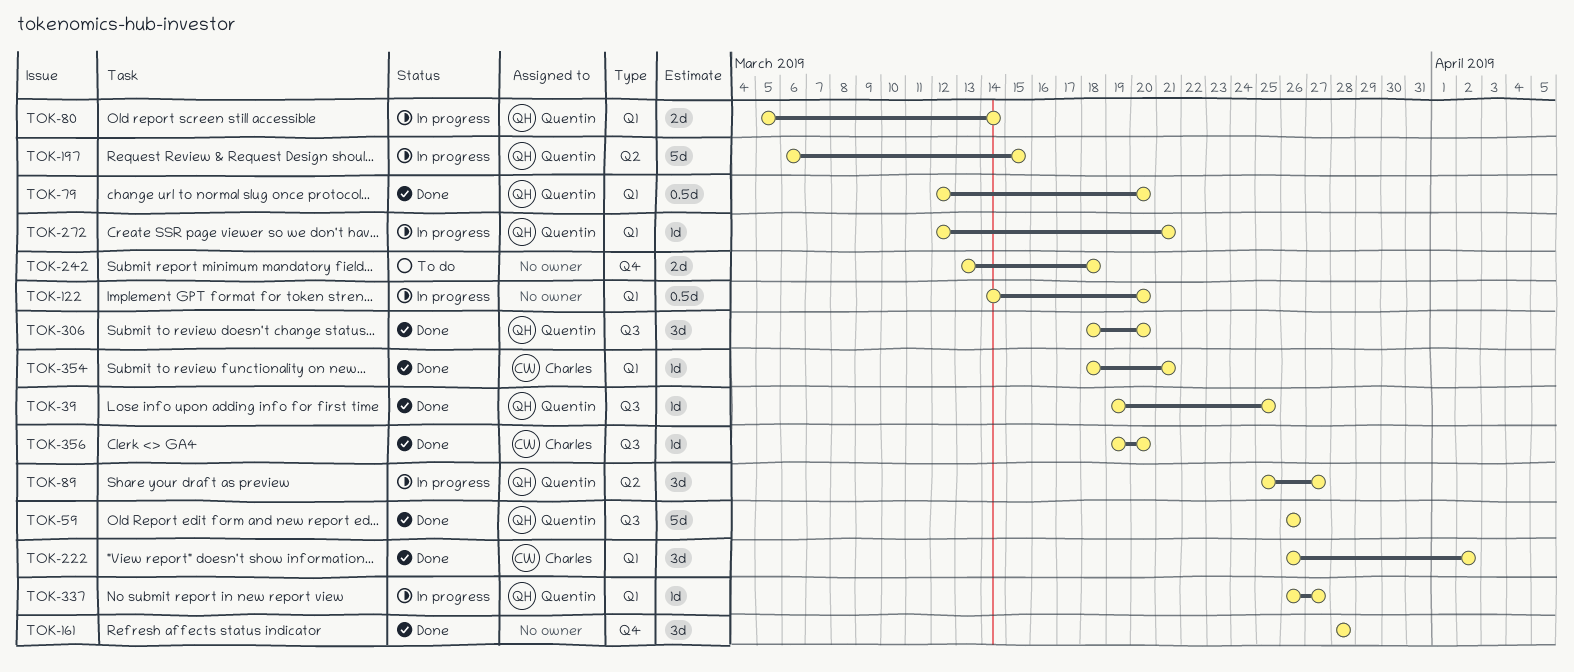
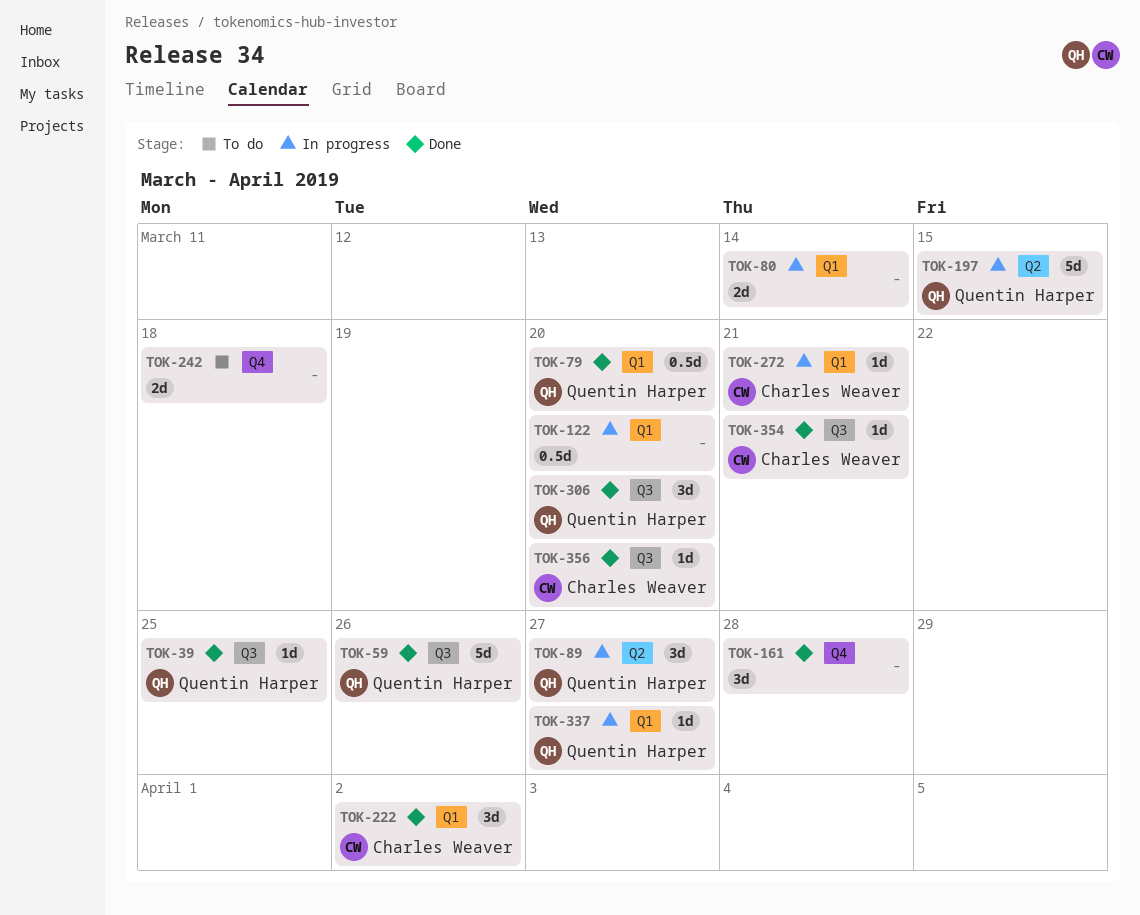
TOK-80, owner: Quentin Harper -> none
TOK-272, owner: Quentin Harper -> Charles Weaver
TOK-354, label: Q1 -> Q3

